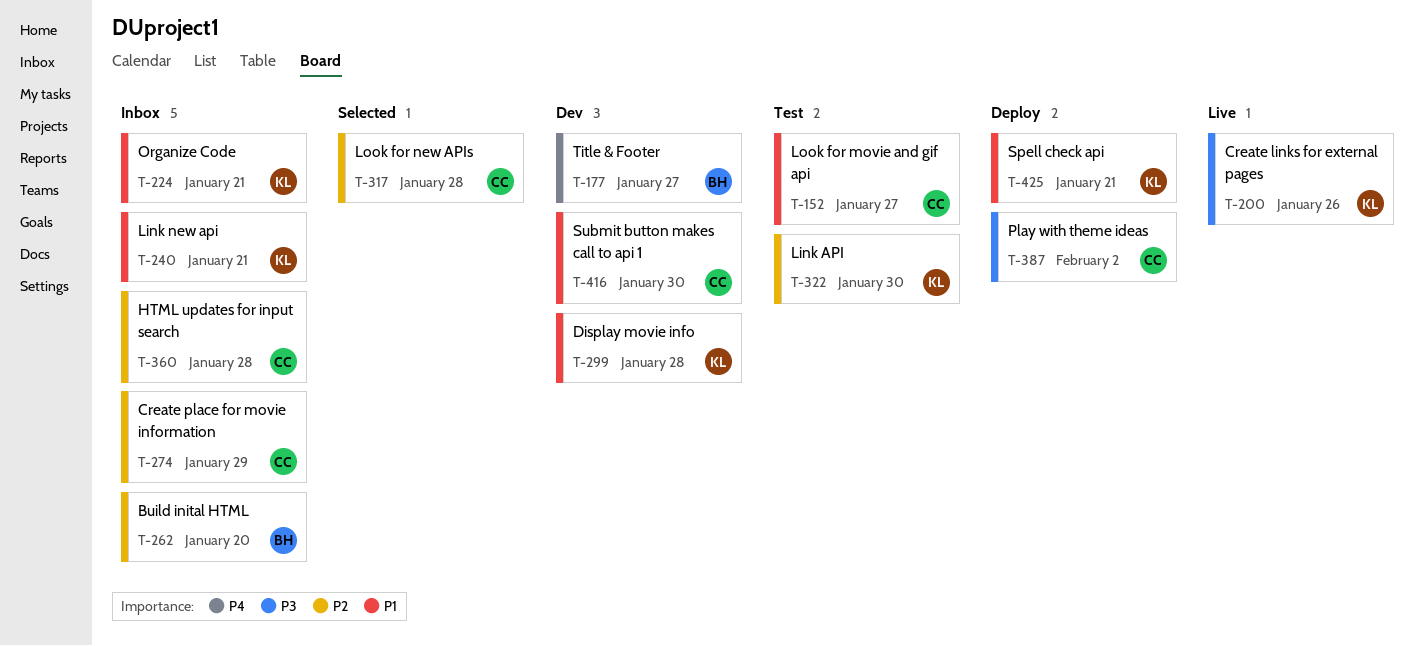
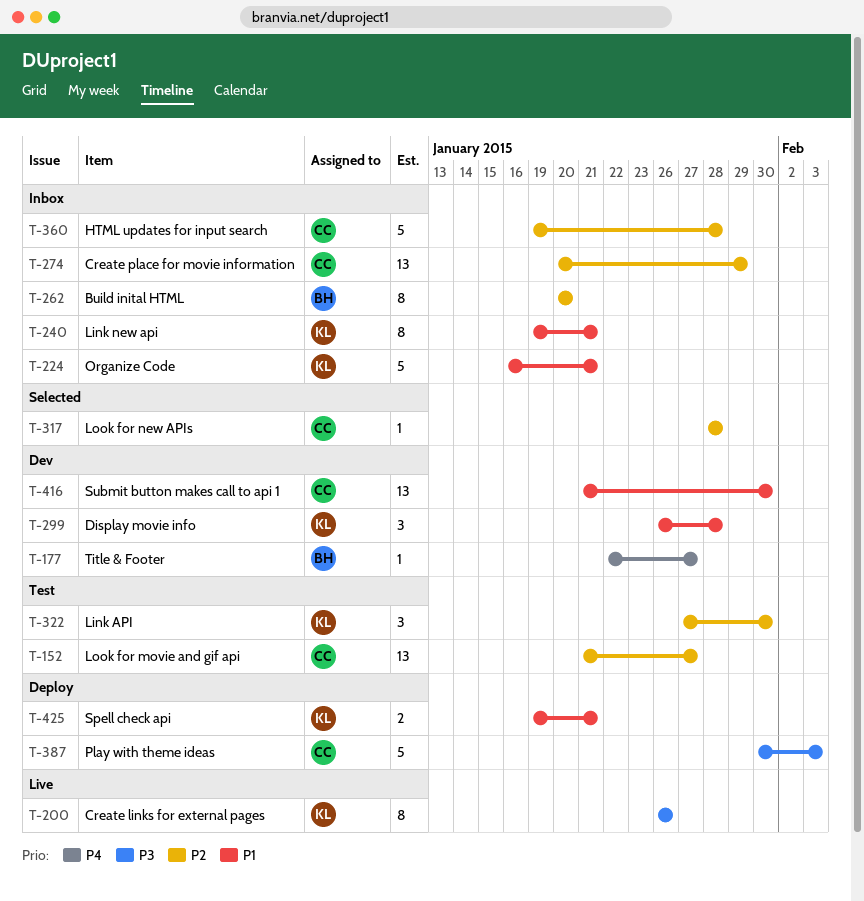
T-152, priority: P1 -> P2
T-387, due: Feb 2 -> Feb 3

